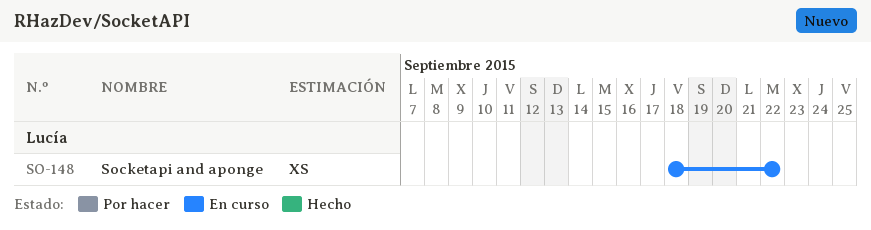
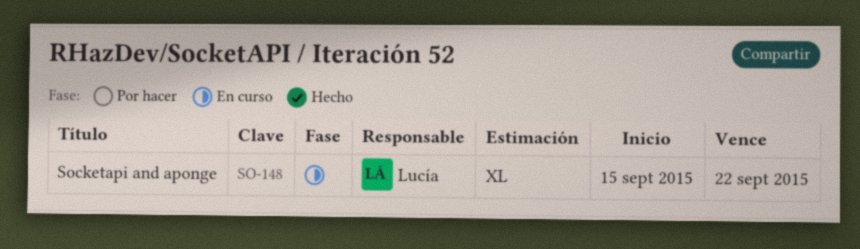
SO-148, estimate: XS -> XL
SO-148, start: Sep 18 -> Sep 15

